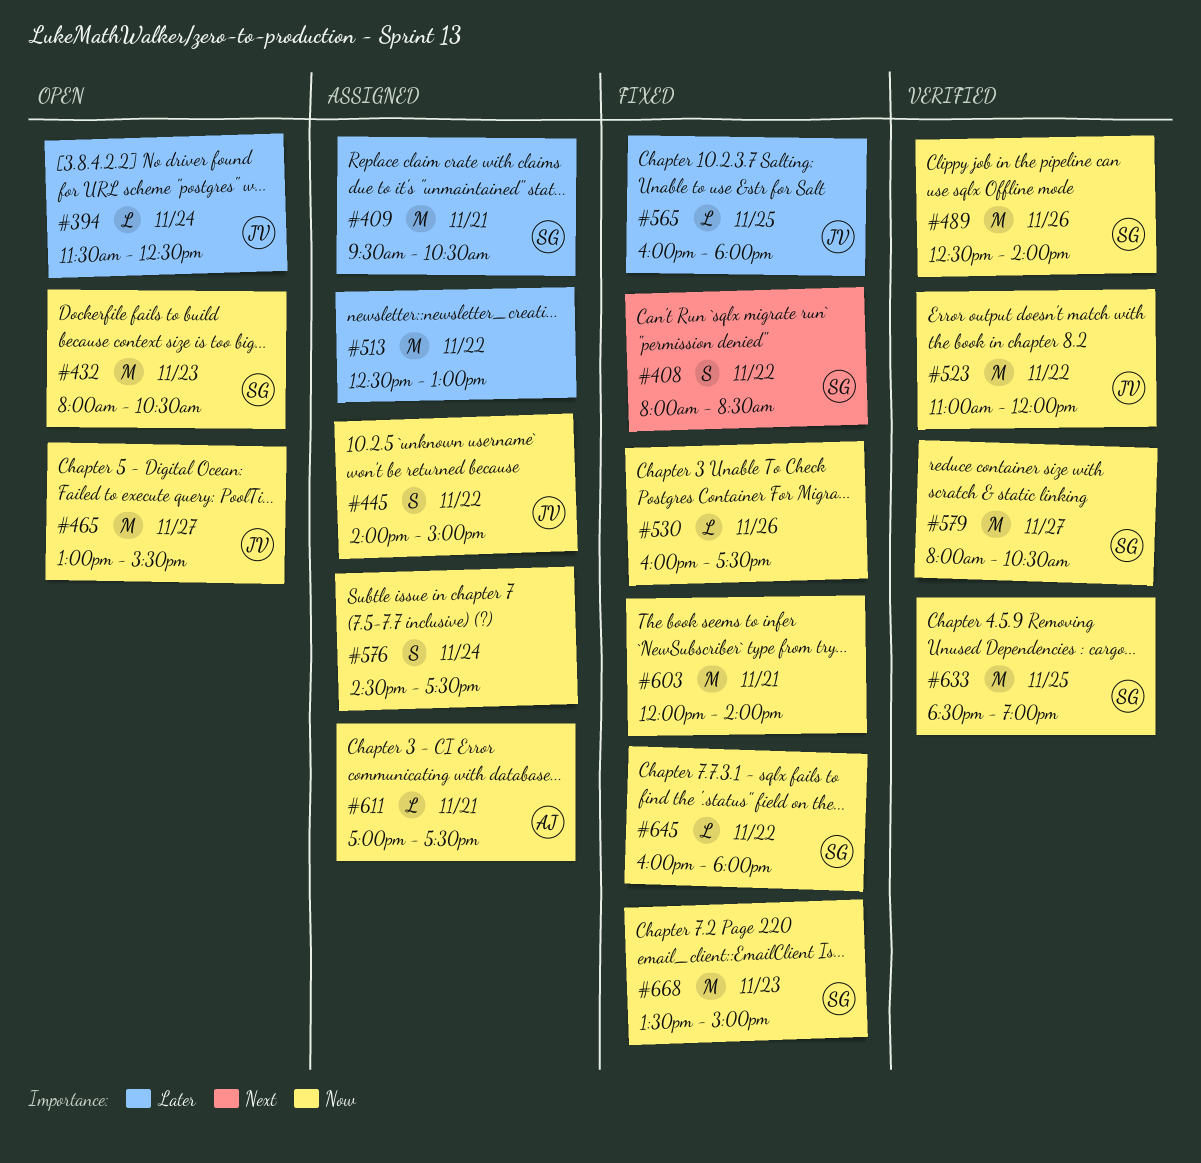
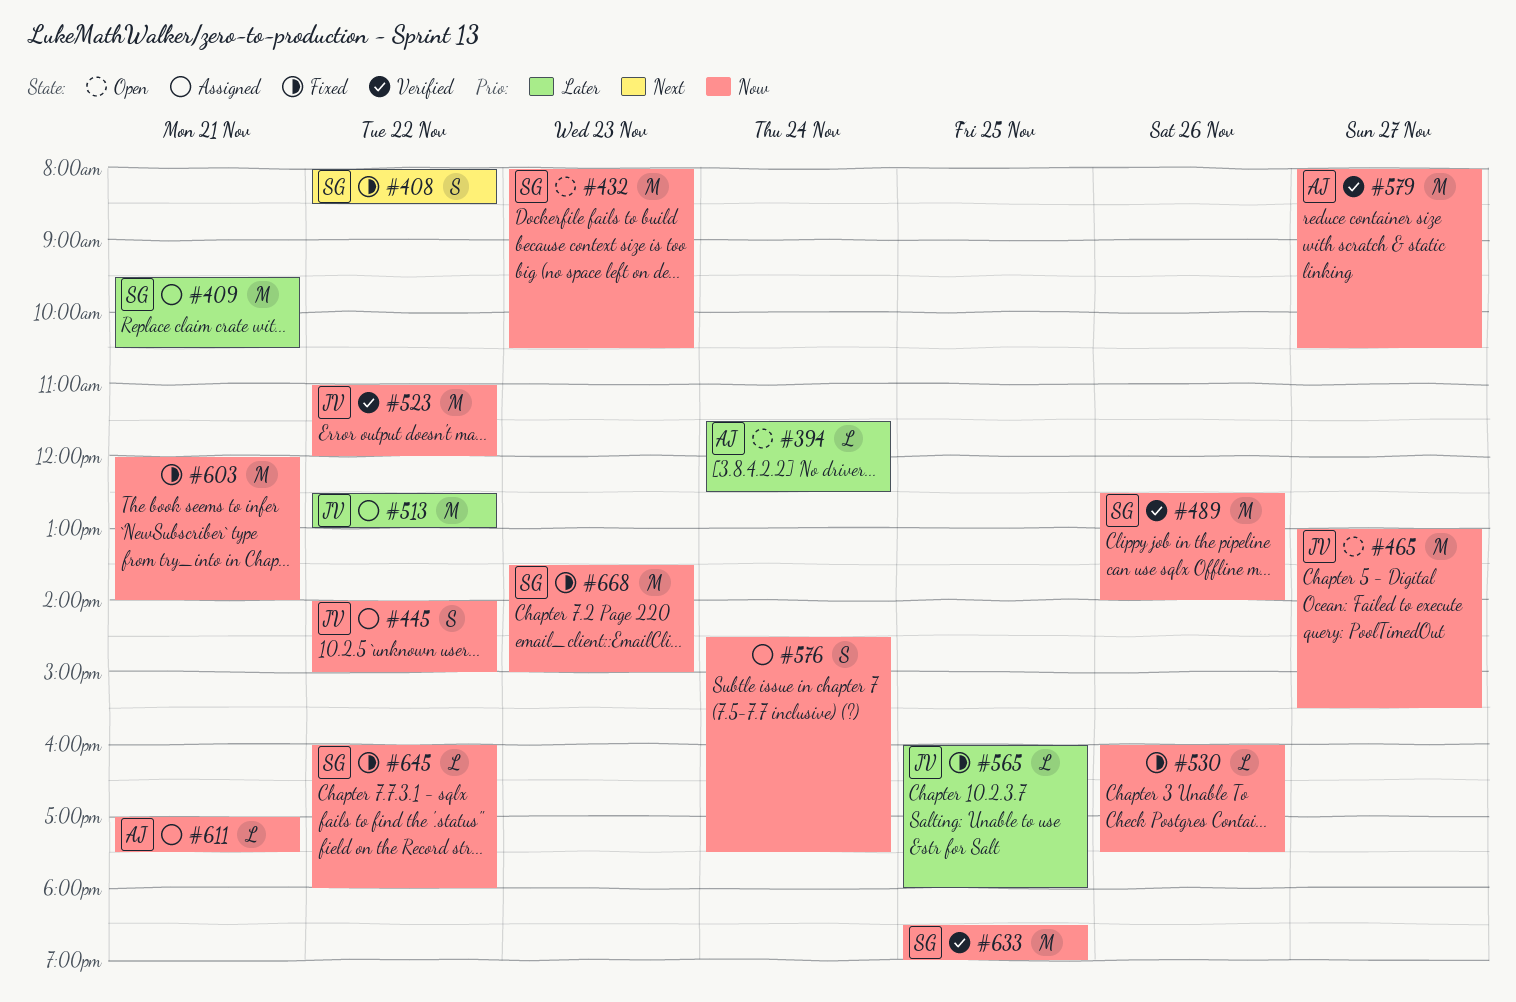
#394, owner: JV -> AJ
#513, owner: none -> JV
#579, owner: SG -> AJ

